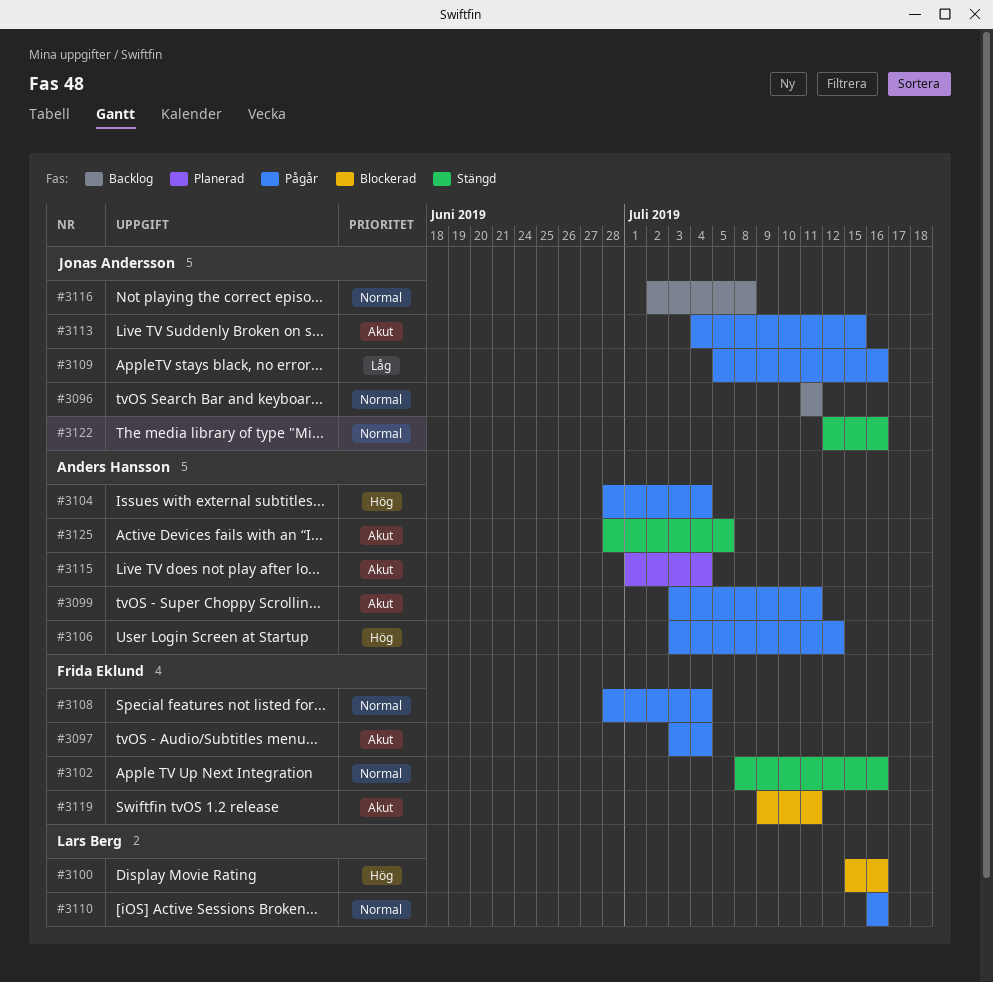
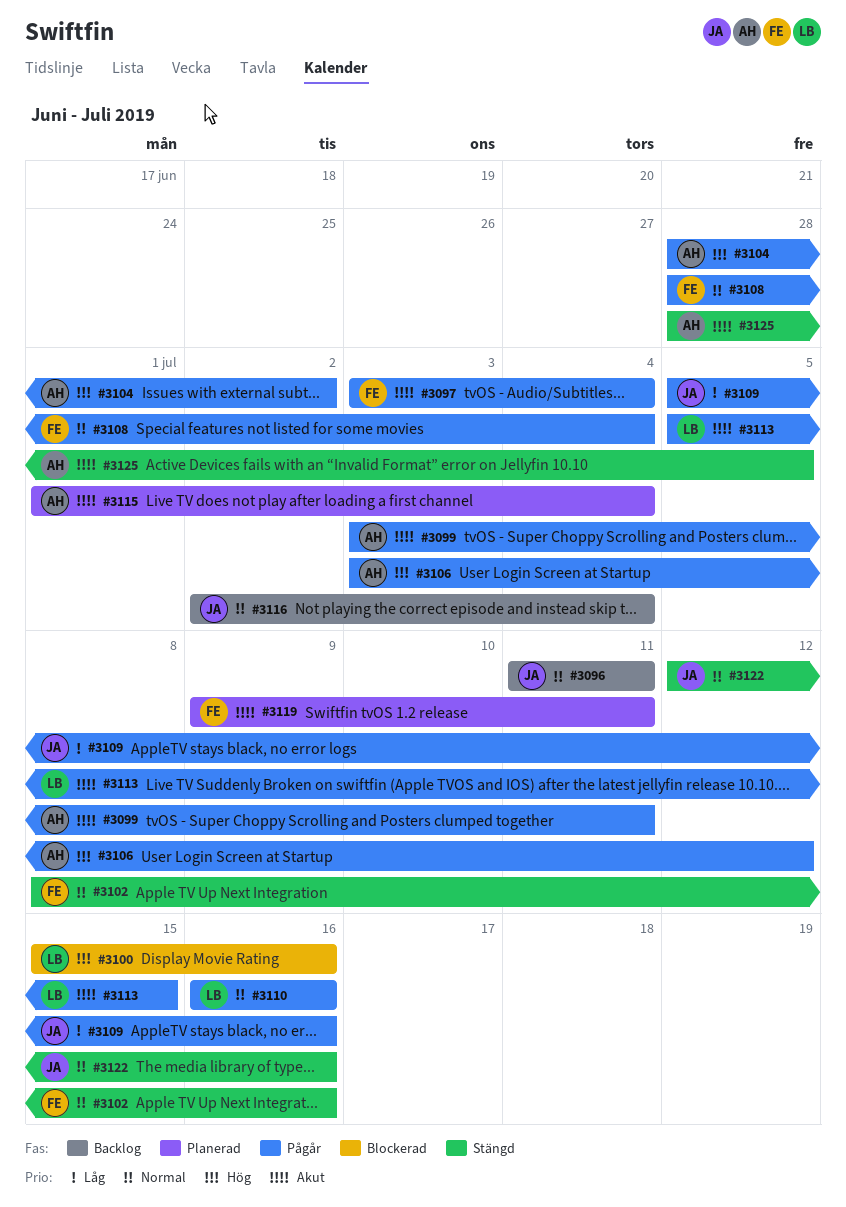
#3104, due: Jul 4 -> Jul 2
#3113, owner: Jonas Andersson -> Lars Berg
#3113, start: Jul 4 -> Jul 5
#3116, due: Jul 8 -> Jul 4
#3119, status: Blockerad -> Planerad

